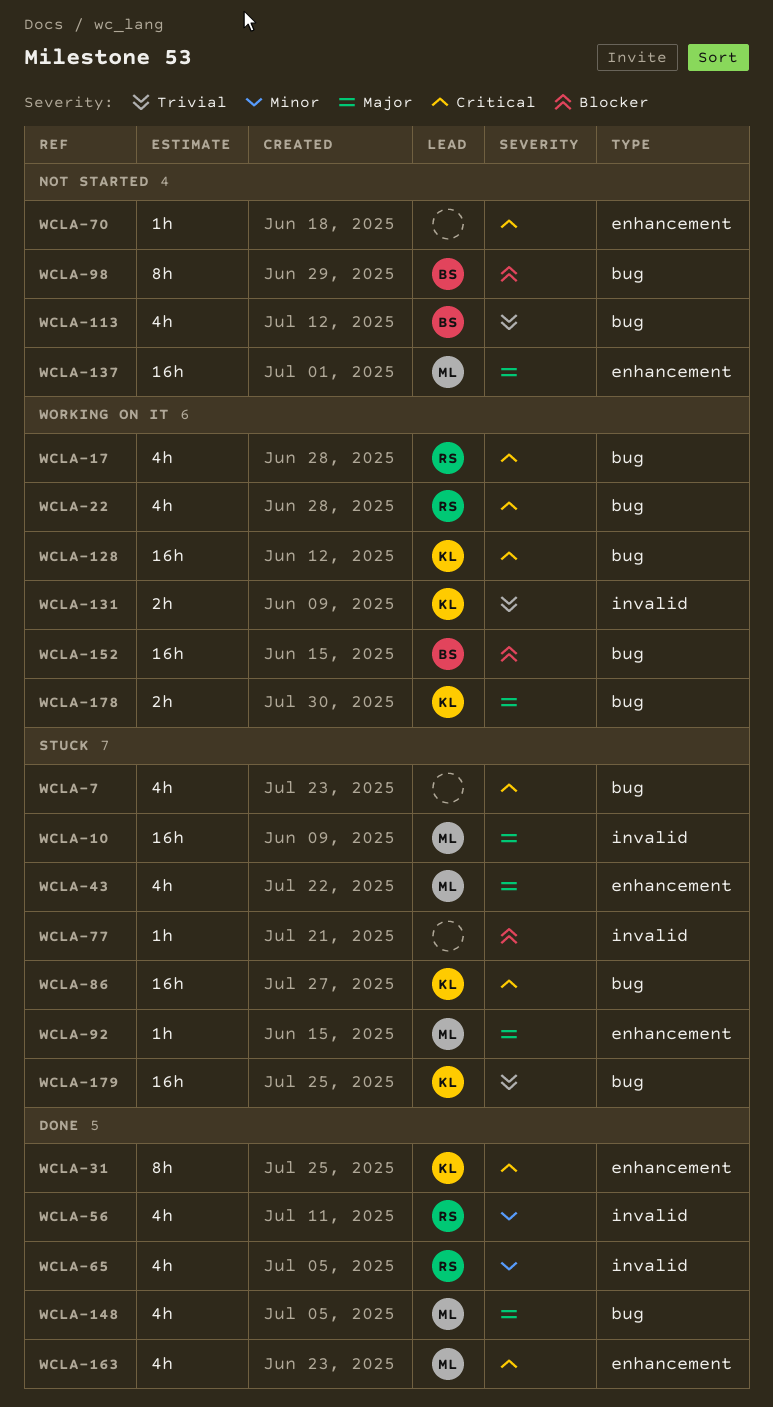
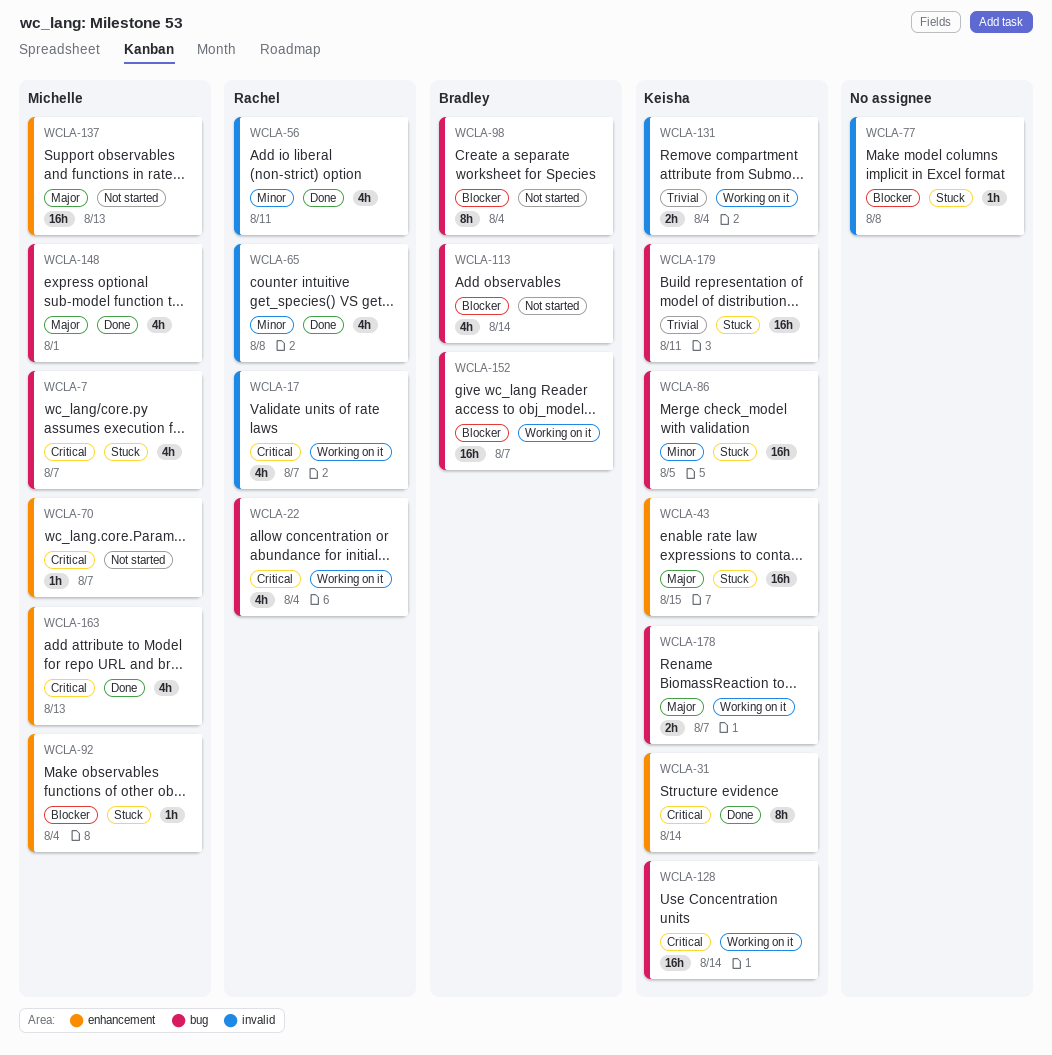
WCLA-7, owner: none -> Michelle
WCLA-10: present -> none
WCLA-17, label: bug -> invalid
WCLA-43, owner: Michelle -> Keisha
WCLA-43, estimate: 4h -> 16h
WCLA-70, owner: none -> Michelle
WCLA-86, priority: Critical -> Minor
WCLA-92, priority: Major -> Blocker
WCLA-113, priority: Trivial -> Blocker

